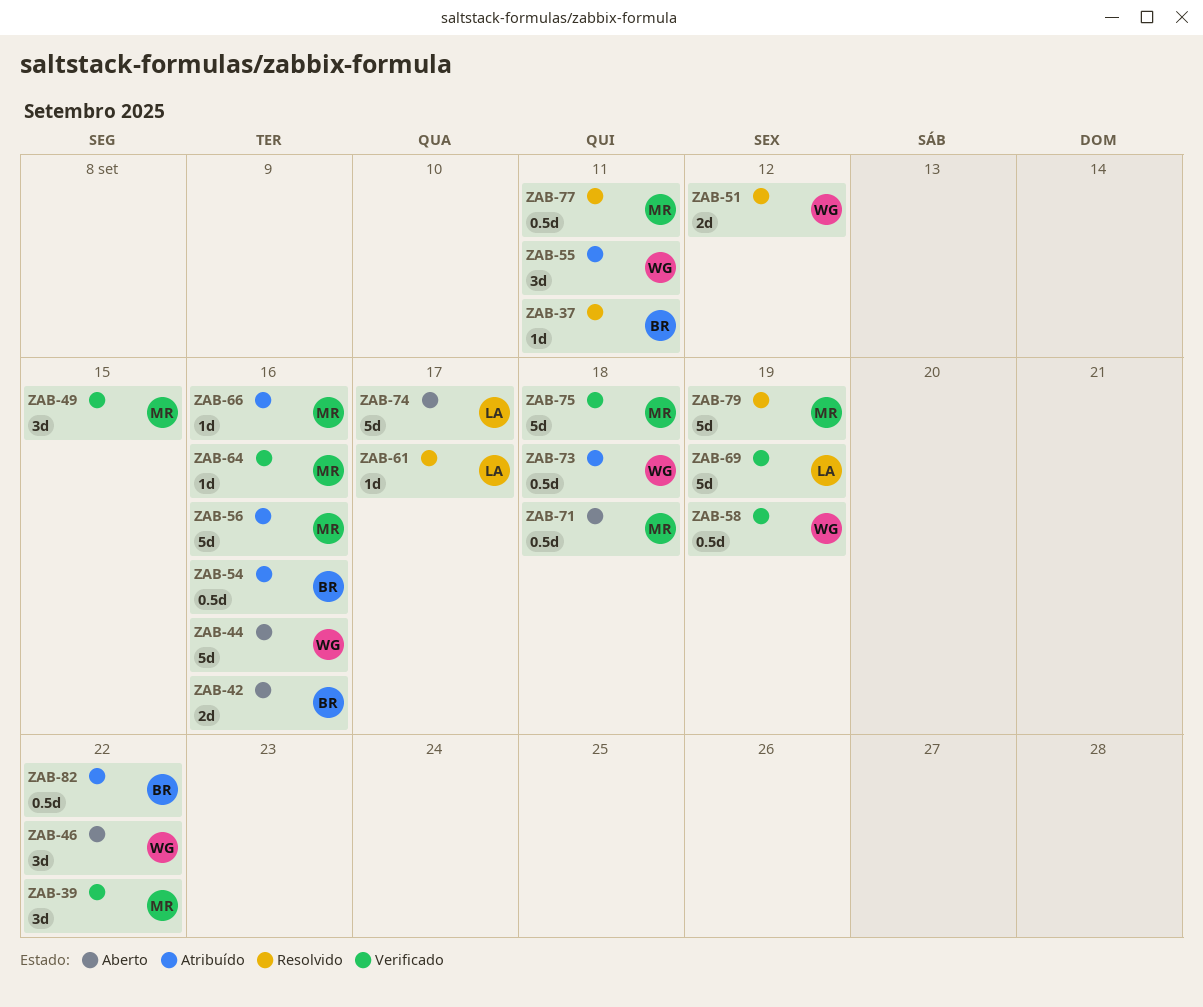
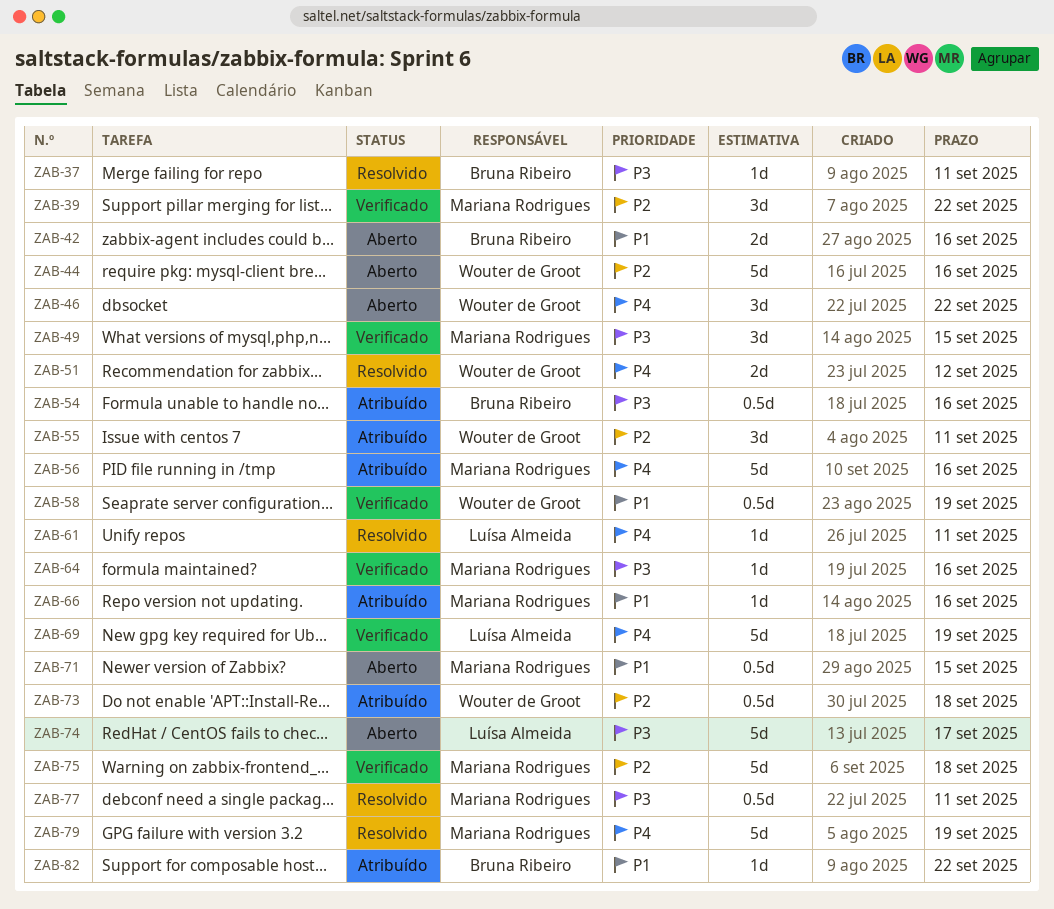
ZAB-61, due: Sep 17 -> Sep 11
ZAB-71, due: Sep 18 -> Sep 15
ZAB-82, estimate: 0.5d -> 1d

